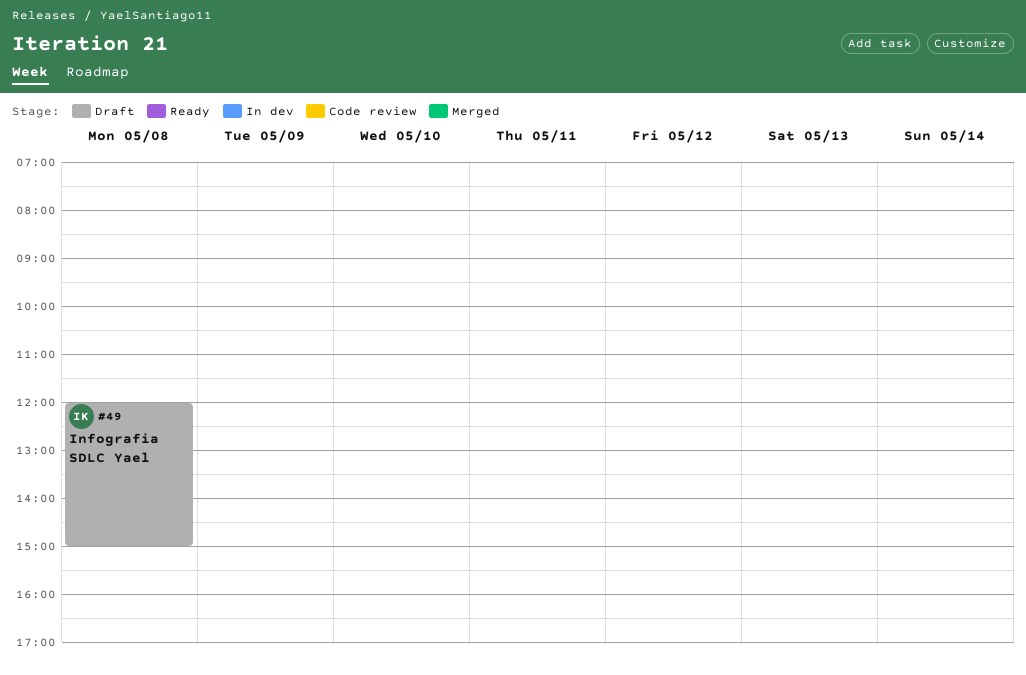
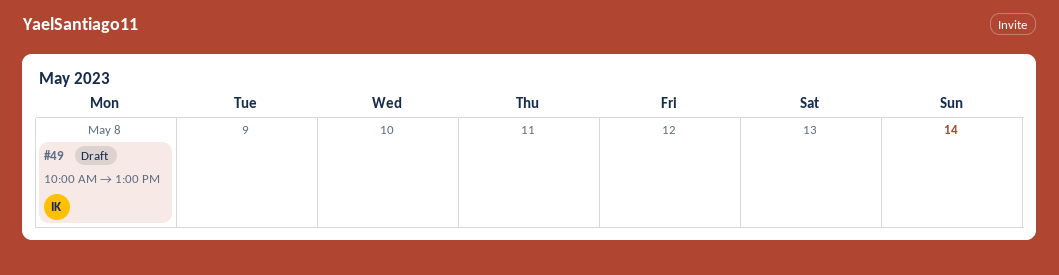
#49, begins: 12:00 -> 10:00
#49, ends: 15:00 -> 13:00

